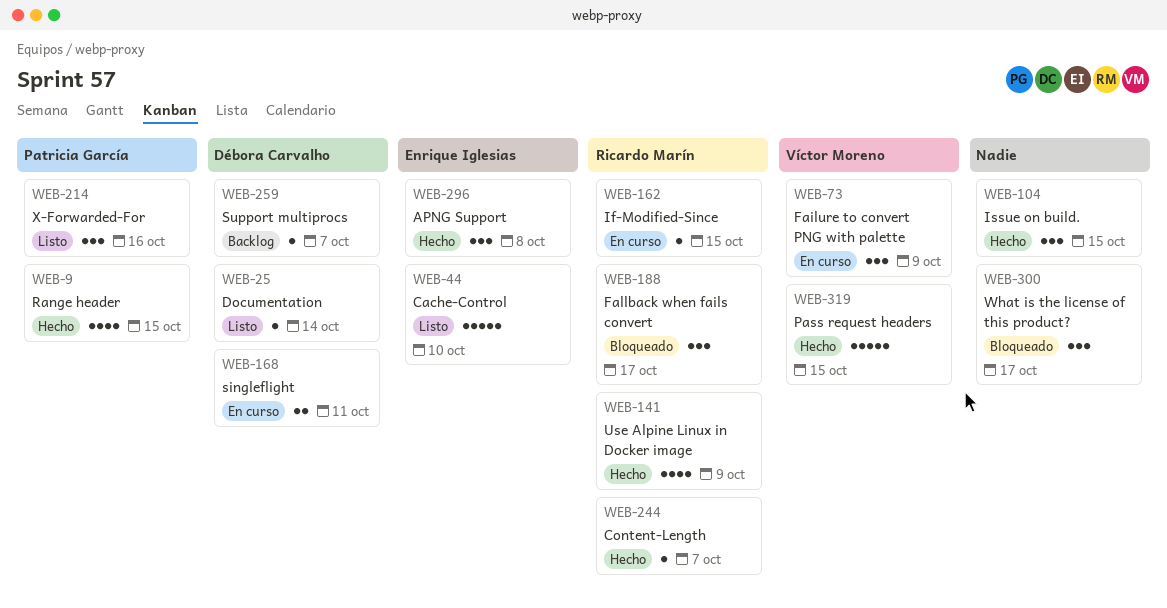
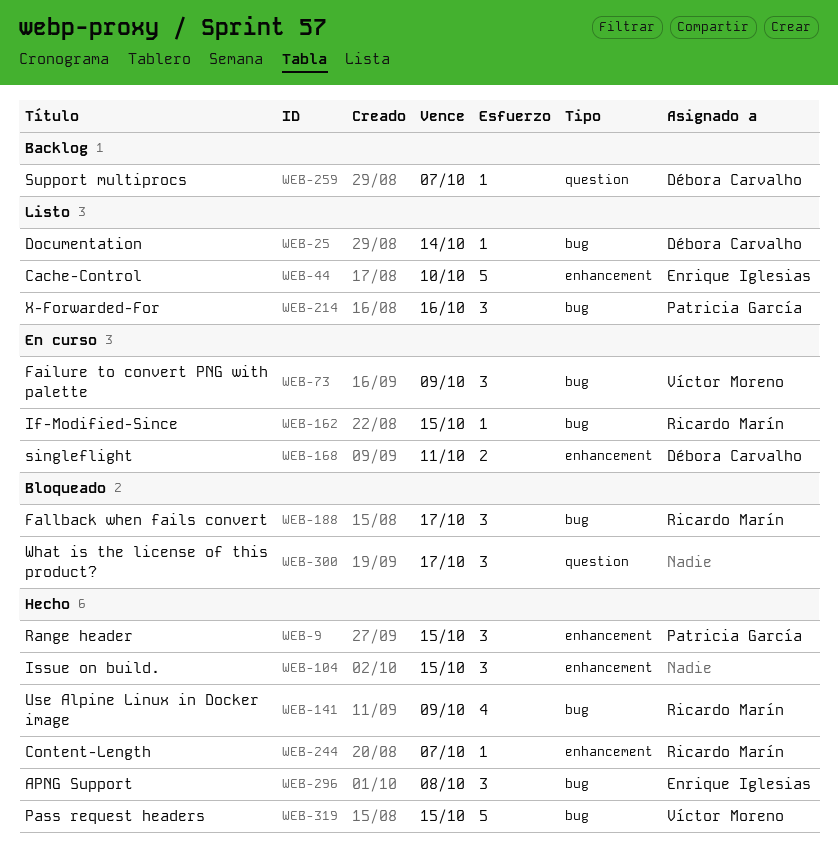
WEB-9, estimate: 4 -> 3

